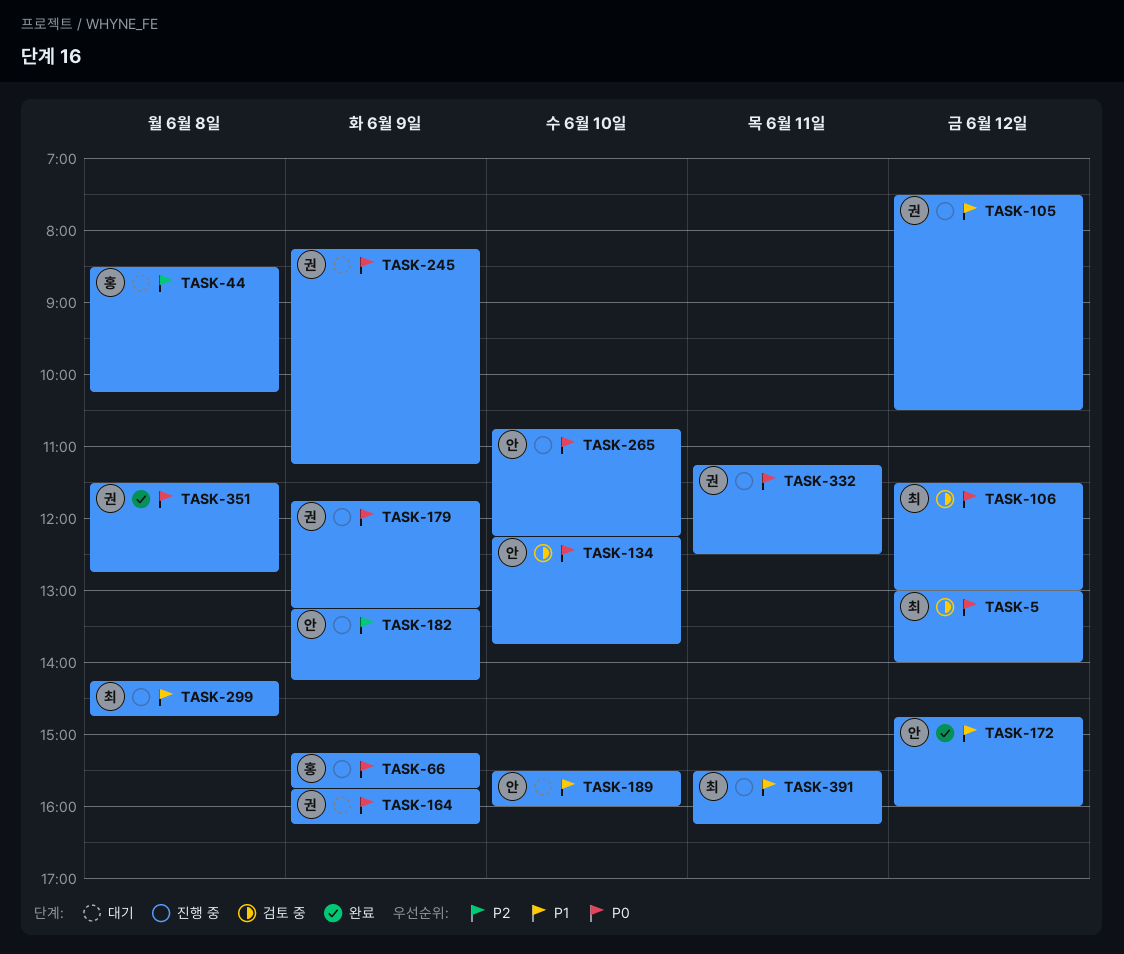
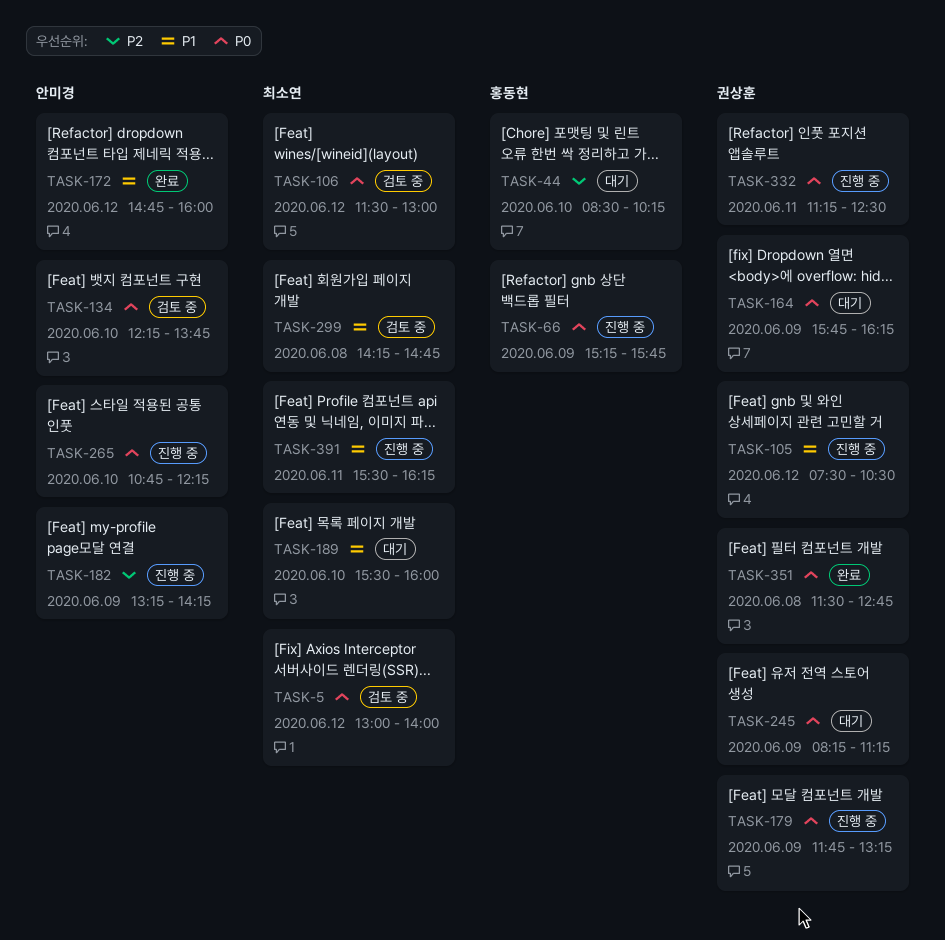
TASK-44, day: Jun 8 -> Jun 10
TASK-189, owner: 안미경 -> 최소연
TASK-299, status: 진행 중 -> 검토 중

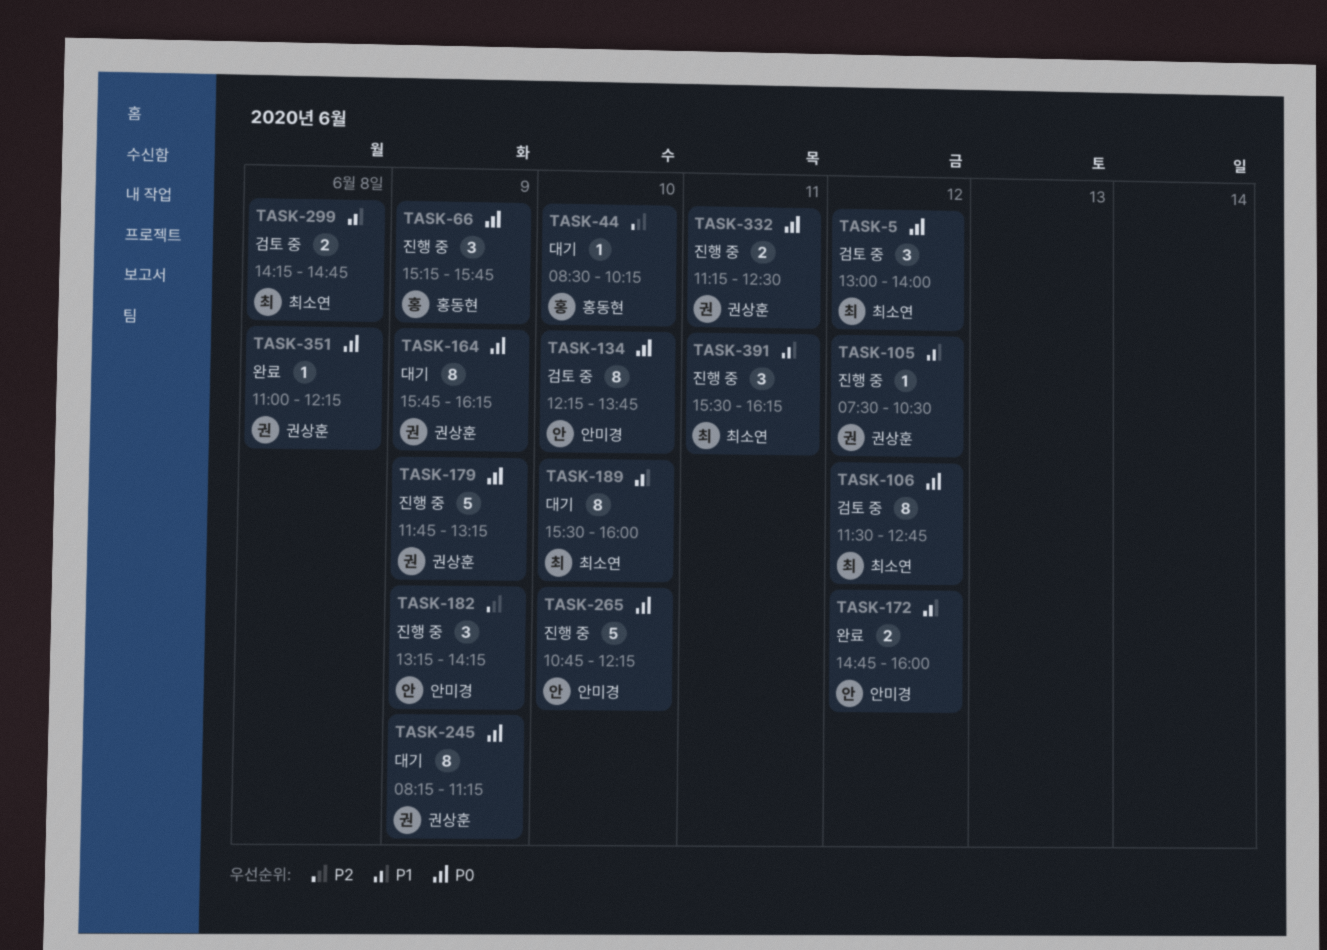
TASK-106, ends: 13:00 -> 12:45
TASK-351, begins: 11:30 -> 11:00
TASK-351, ends: 12:45 -> 12:15

